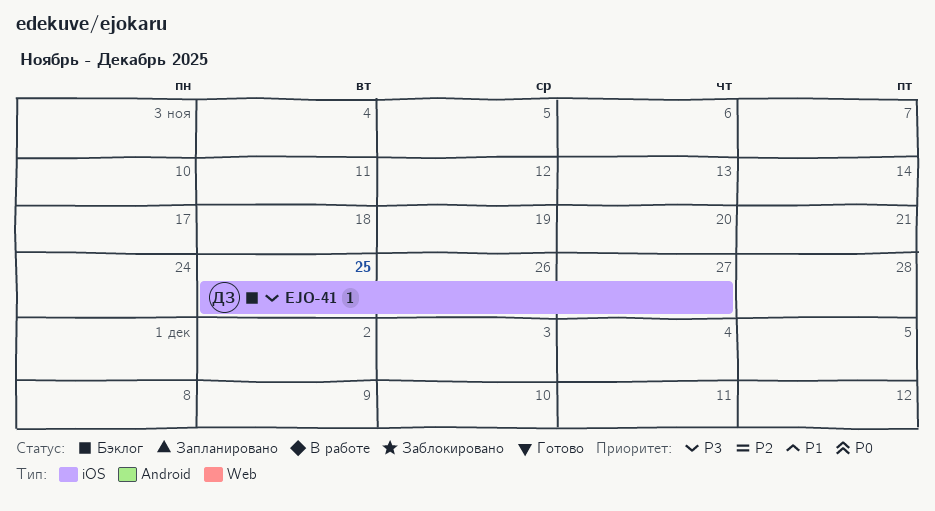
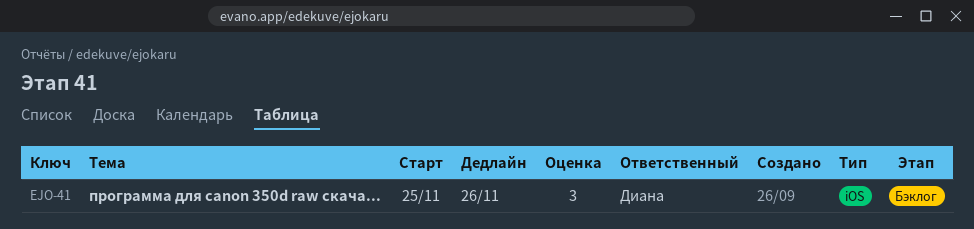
EJO-41, estimate: 1 -> 3
EJO-41, due: Nov 27 -> Nov 26

